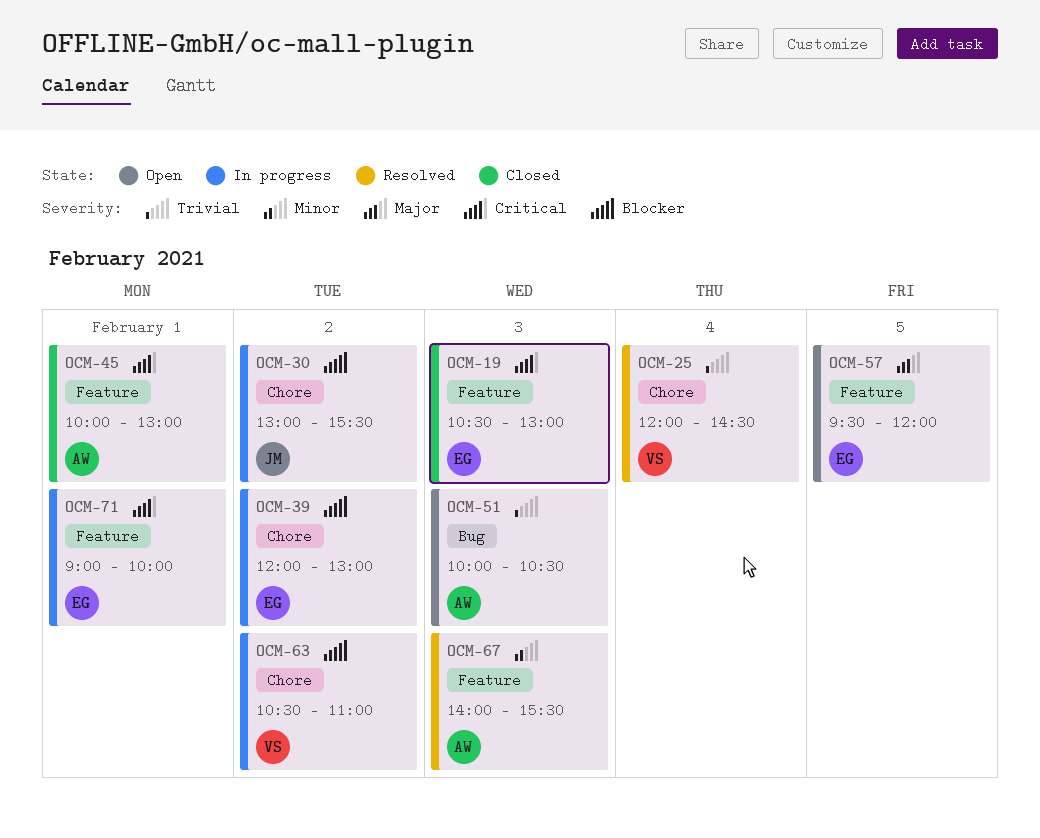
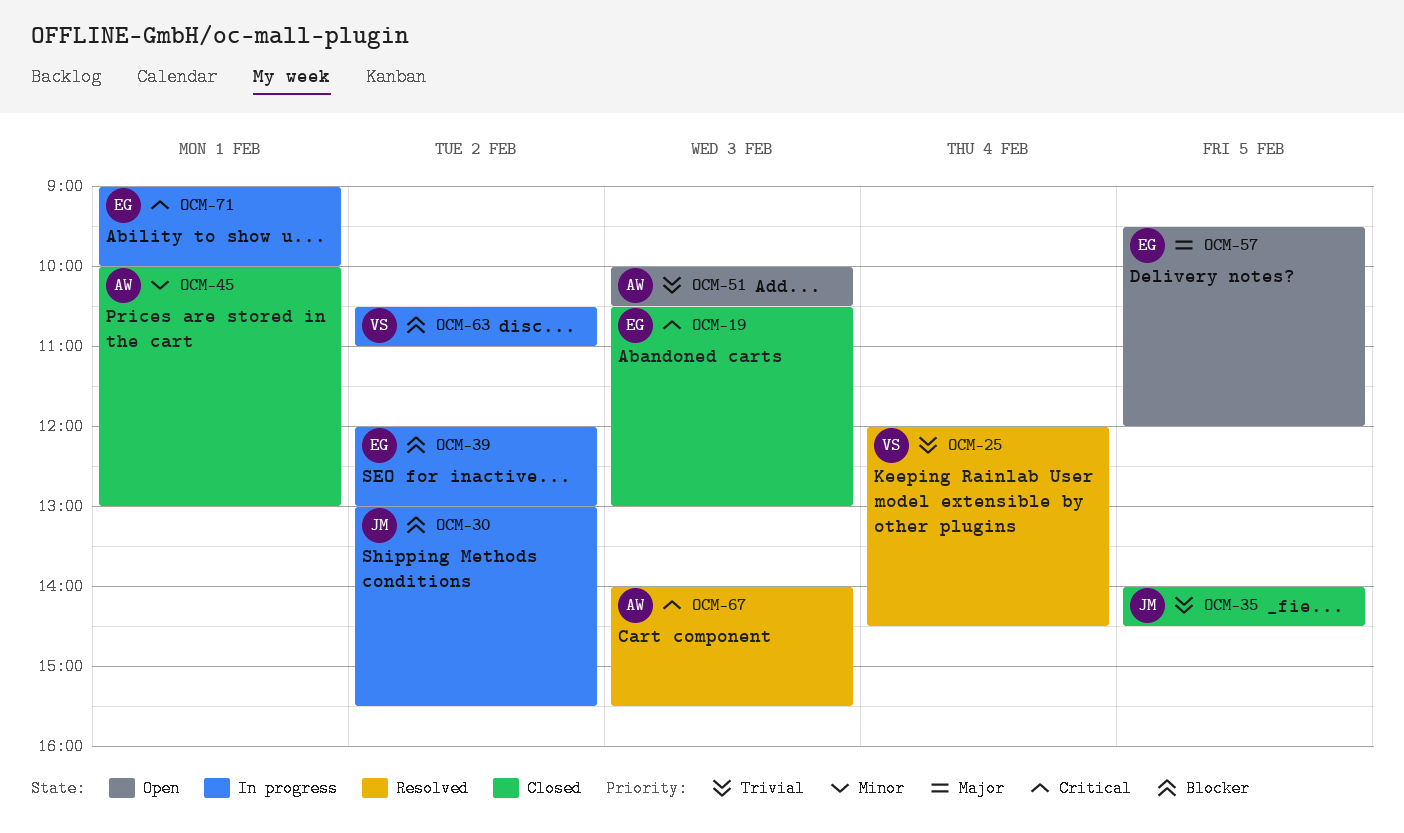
OCM-35: none -> present
OCM-45, priority: Critical -> Minor
OCM-67, priority: Minor -> Critical

